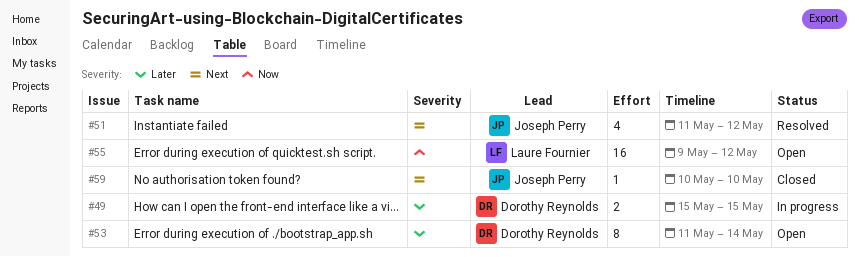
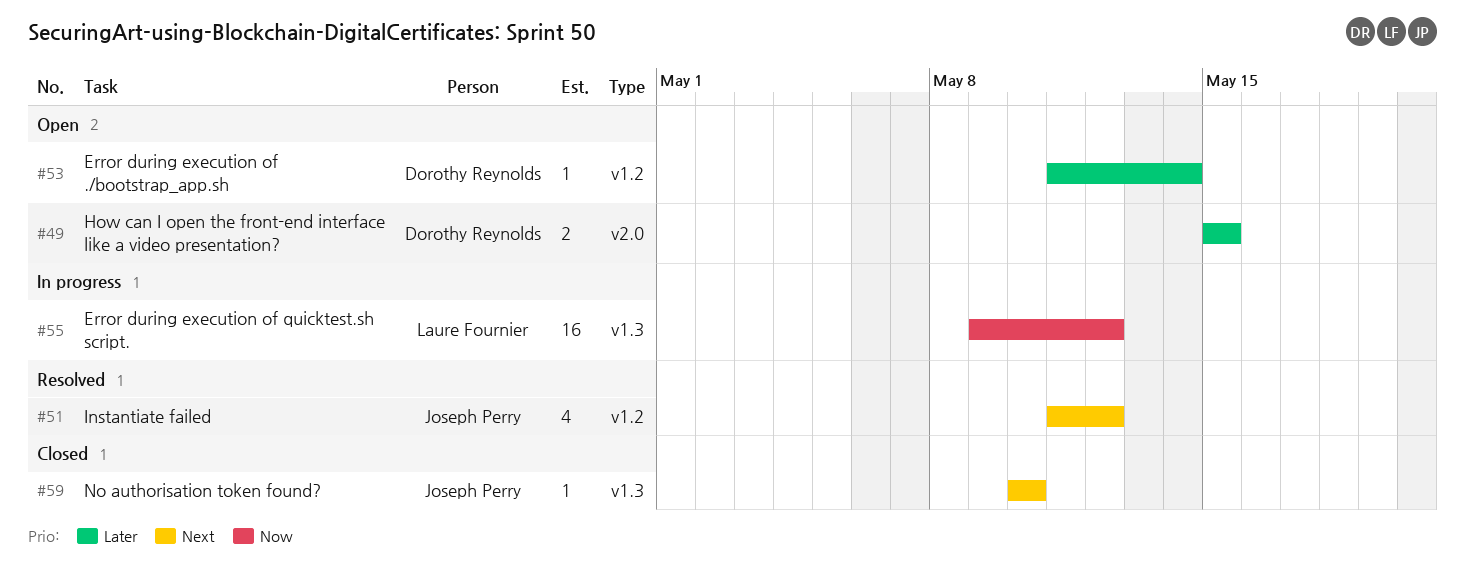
#49, status: In progress -> Open
#53, estimate: 8 -> 1
#55, status: Open -> In progress

